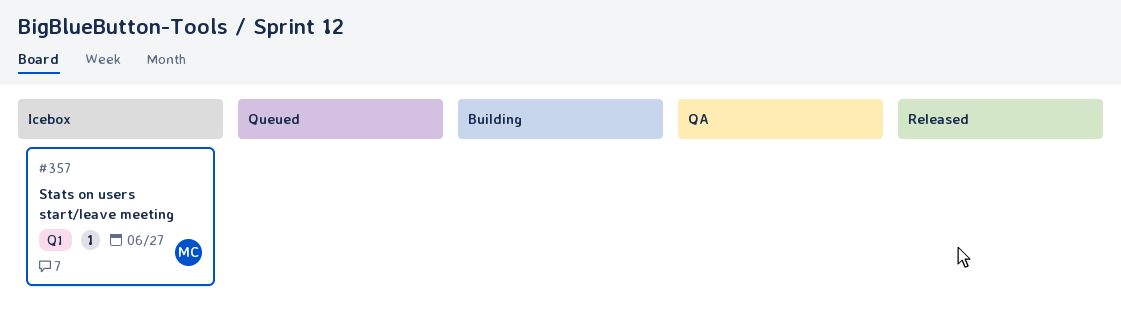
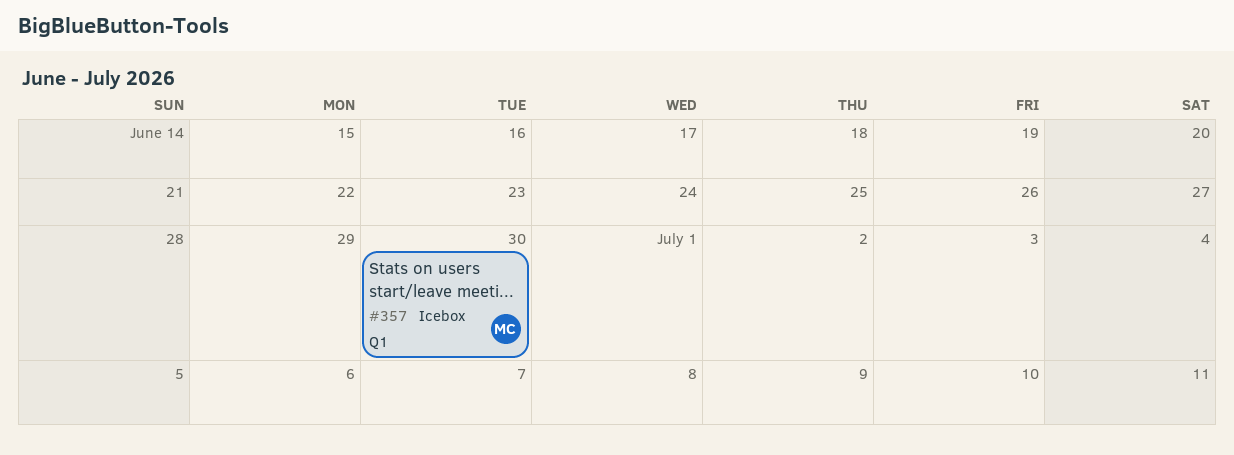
#357, due: Jun 27 -> Jun 30

